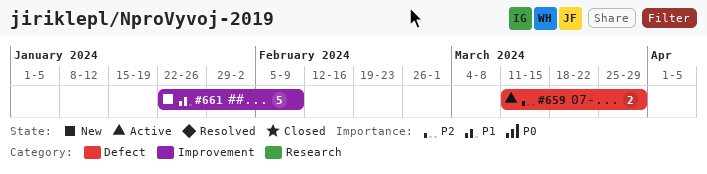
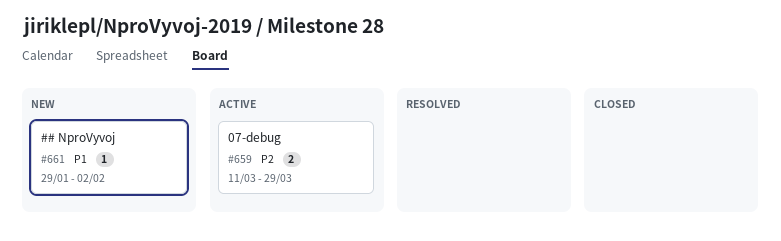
#661, estimate: 5 -> 1
#661, start: Jan 22 -> Jan 29
#661, due: Feb 9 -> Feb 2

